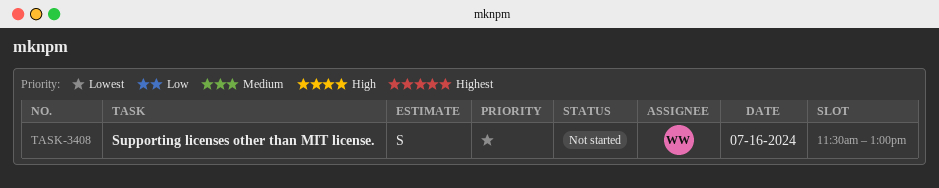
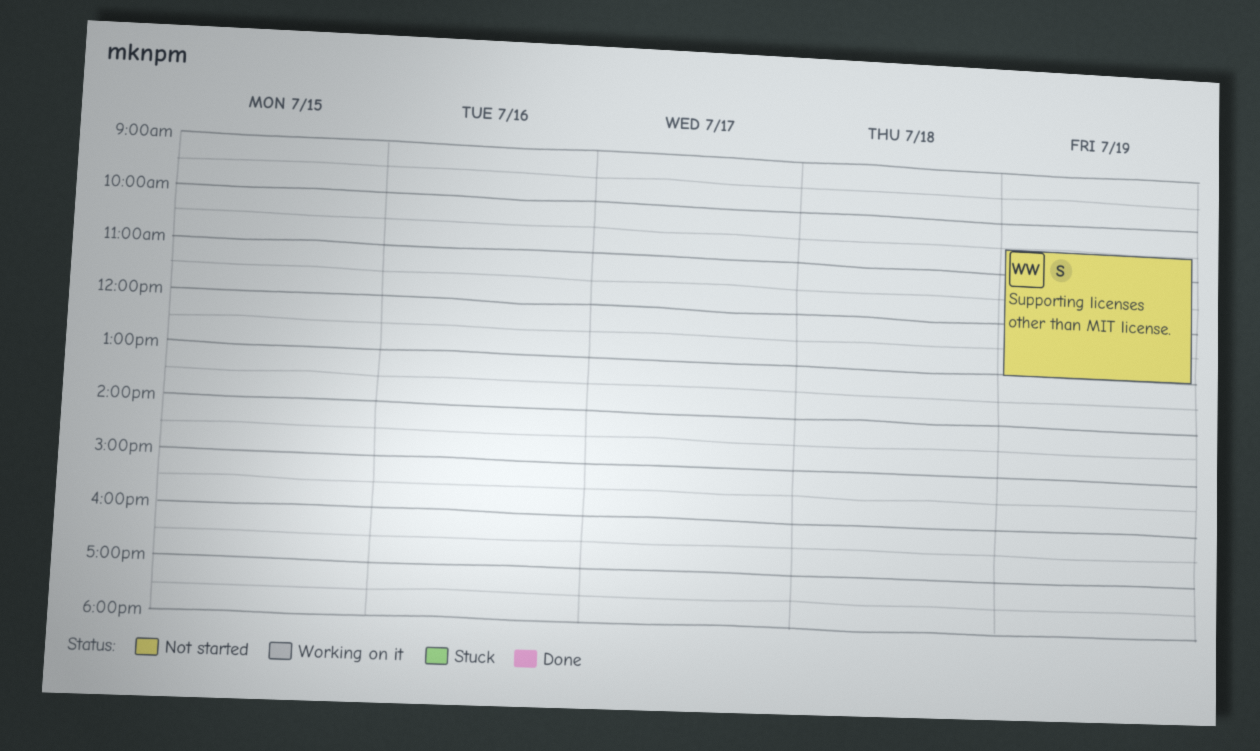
Supporting licenses other than MIT license., day: Jul 16 -> Jul 19
Supporting licenses other than MIT license., begins: 11:30 -> 10:30

